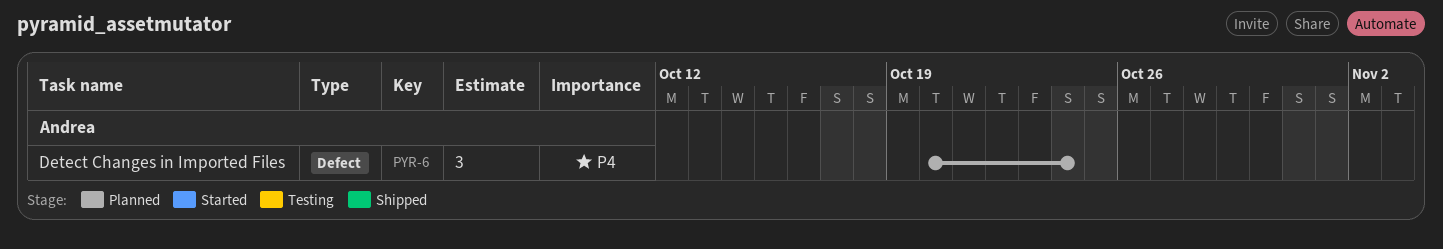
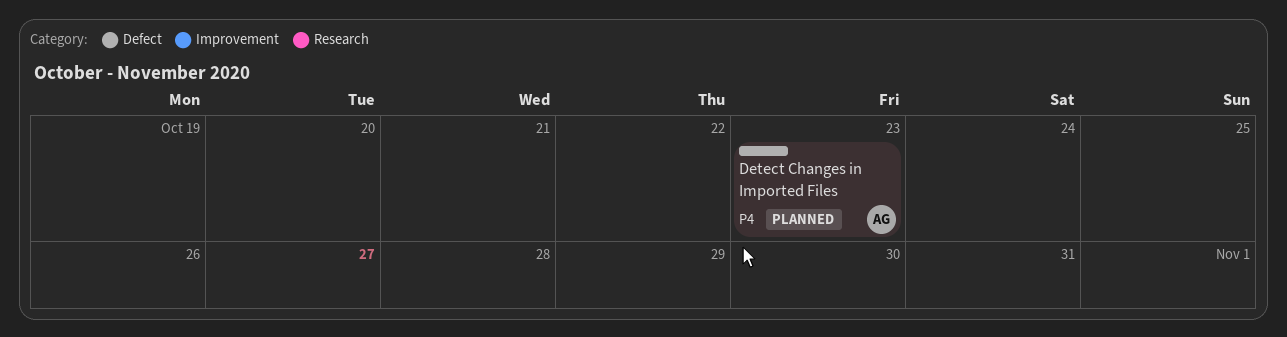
Detect Changes in Imported Files, due: Oct 24 -> Oct 23

